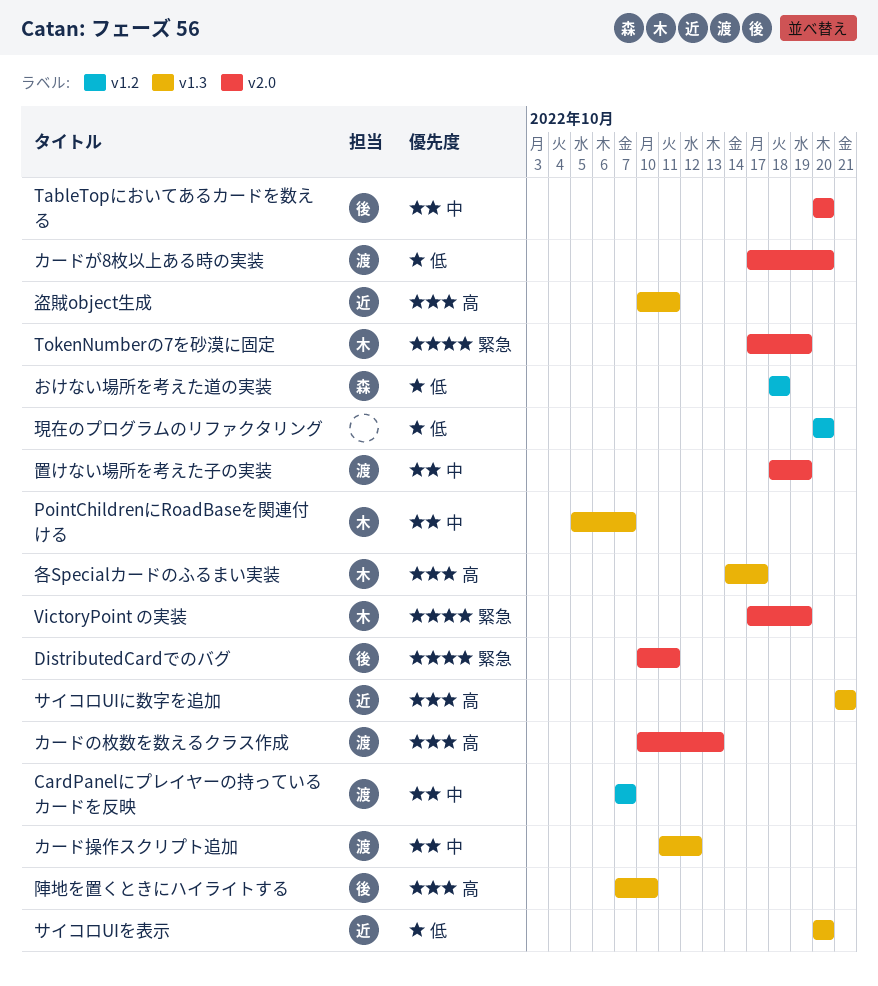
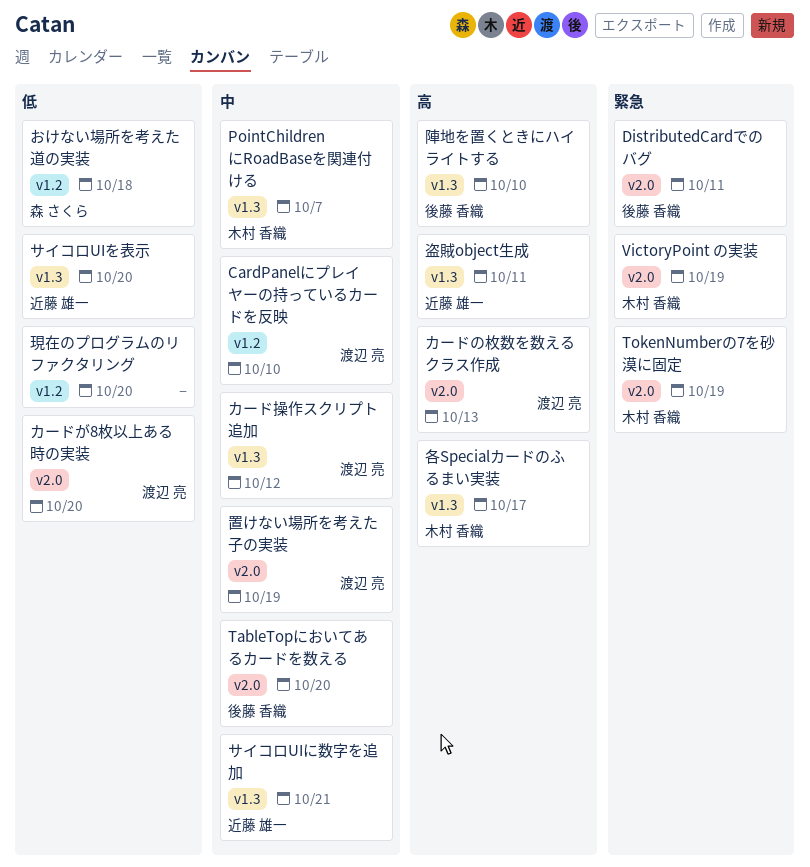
CardPanelにプレイヤーの持っているカードを反映, due: Oct 7 -> Oct 10
サイコロUIに数字を追加, priority: 高 -> 中

